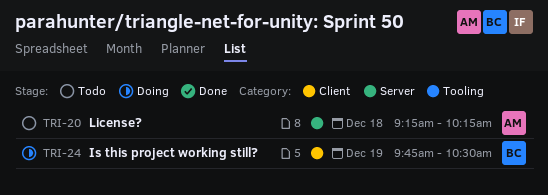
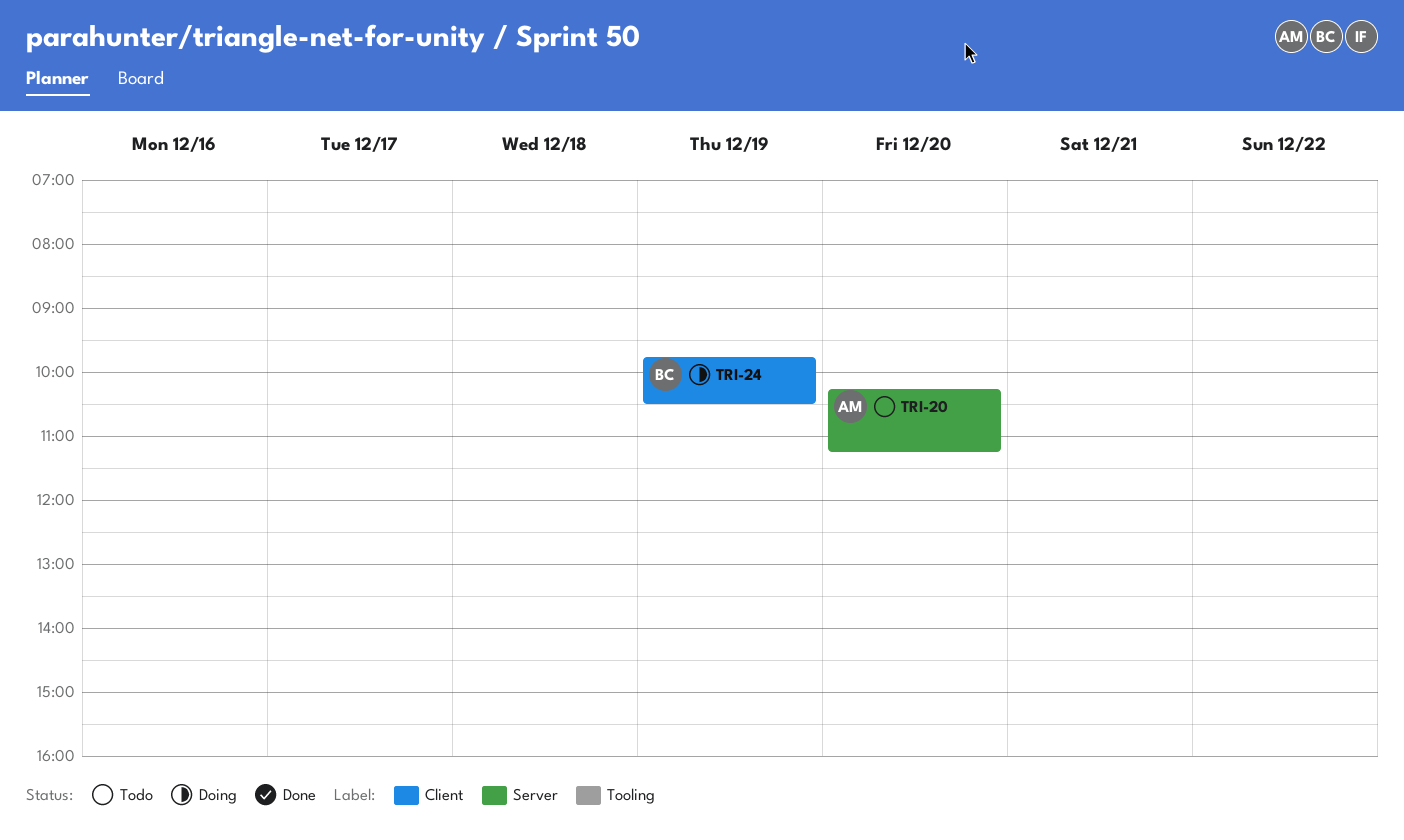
TRI-20, day: Dec 18 -> Dec 20
TRI-20, begins: 09:15 -> 10:15
TRI-20, ends: 10:15 -> 11:15

